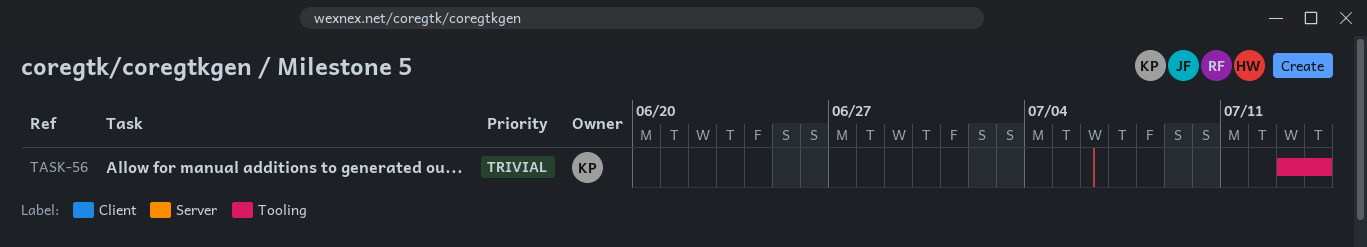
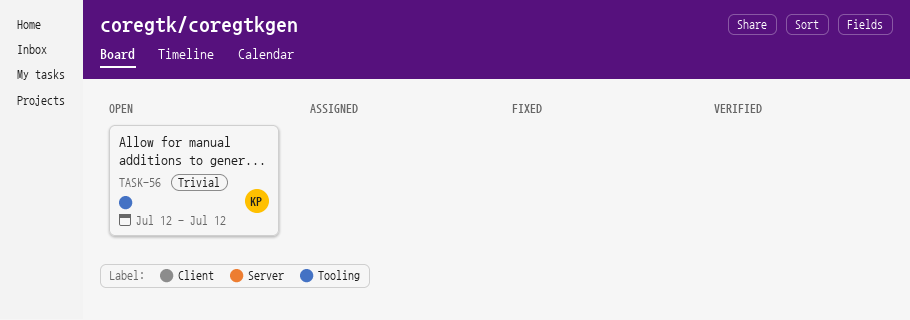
TASK-56, start: Jul 13 -> Jul 12
TASK-56, due: Jul 14 -> Jul 12

